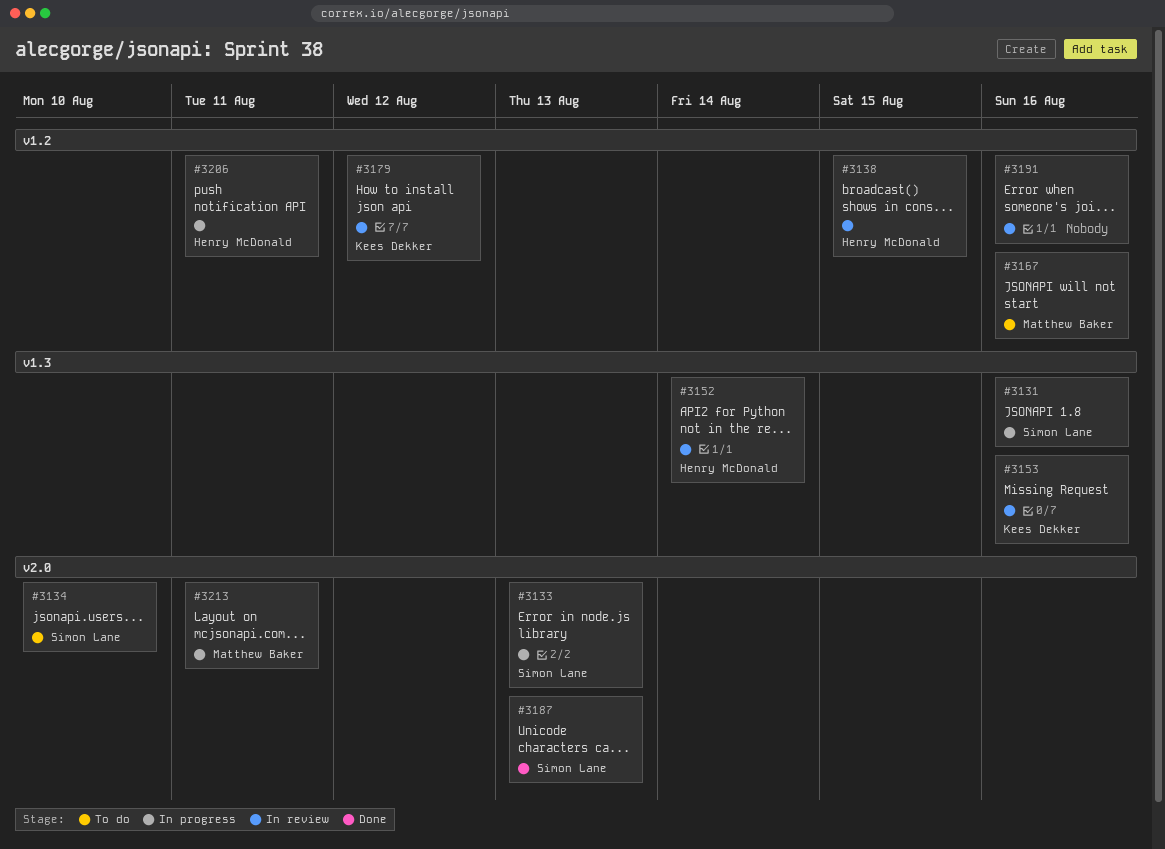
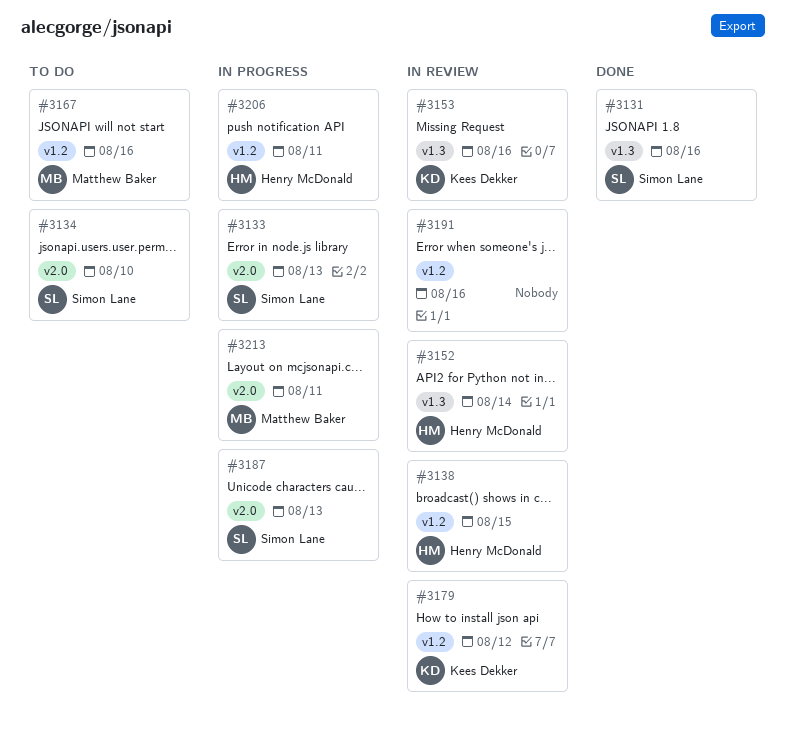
#3131, status: In progress -> Done
#3187, status: Done -> In progress

